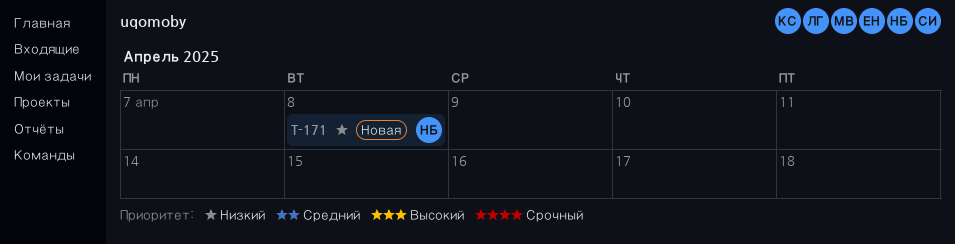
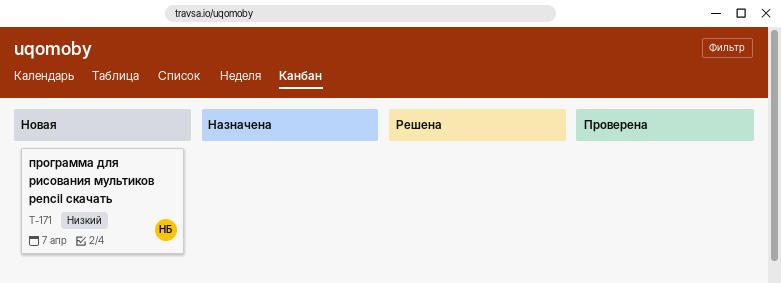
T-171, due: Apr 8 -> Apr 7

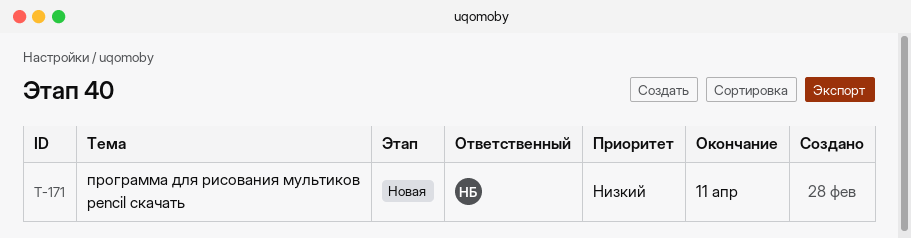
T-171, due: Apr 7 -> Apr 11

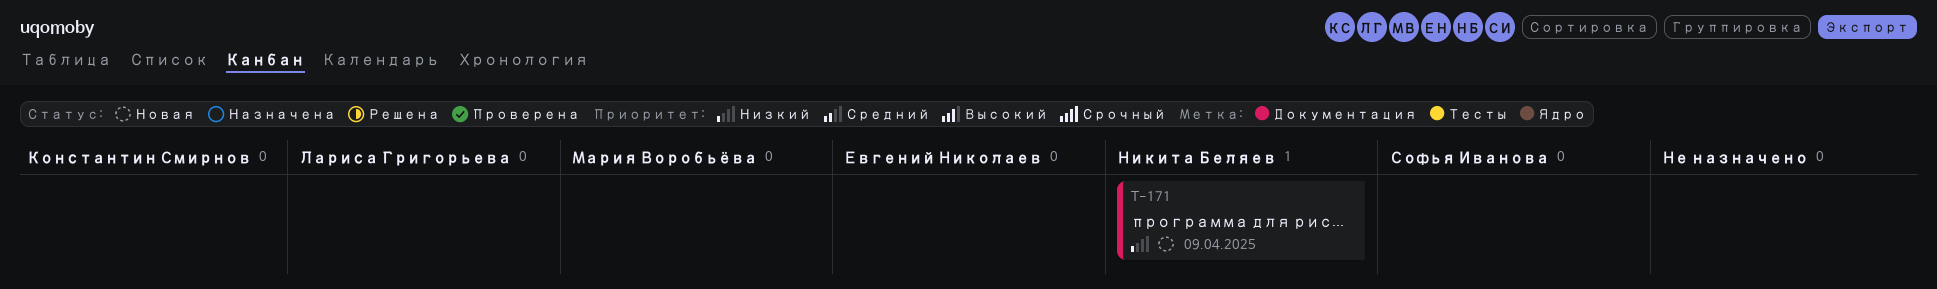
T-171, due: Apr 11 -> Apr 9

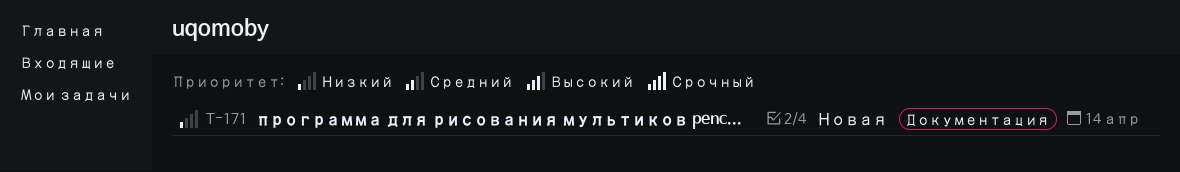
T-171, due: Apr 9 -> Apr 14

